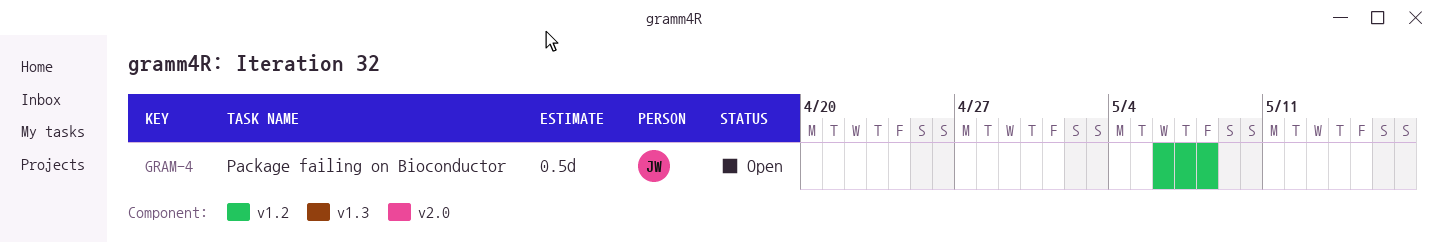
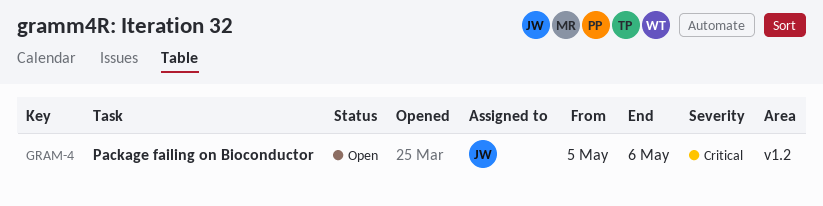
GRAM-4, start: May 6 -> May 5
GRAM-4, due: May 8 -> May 6

